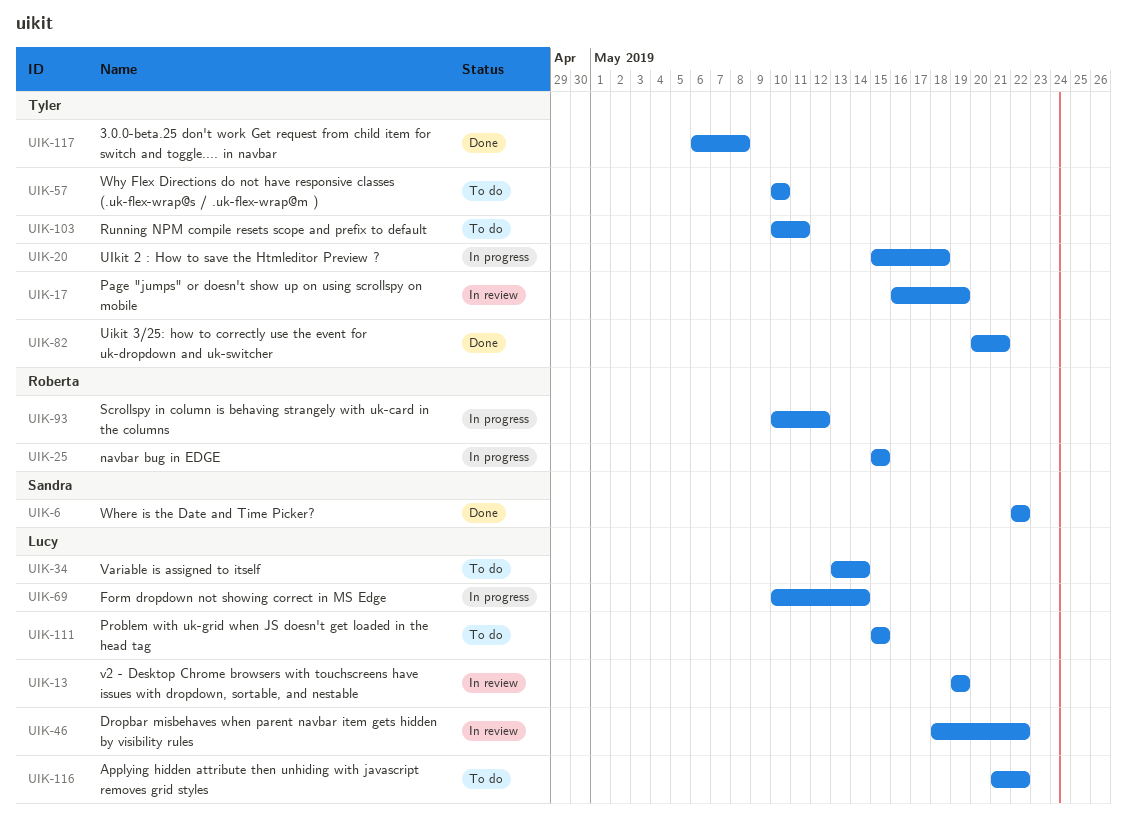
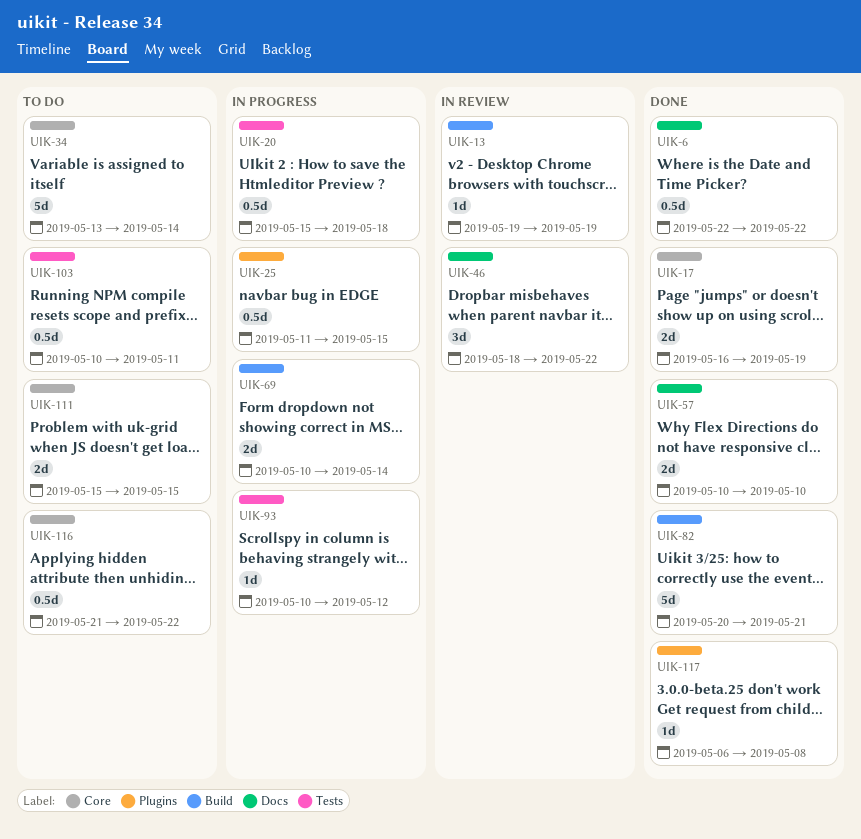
UIK-17, status: In review -> Done
UIK-25, start: May 15 -> May 11
UIK-57, status: To do -> Done

